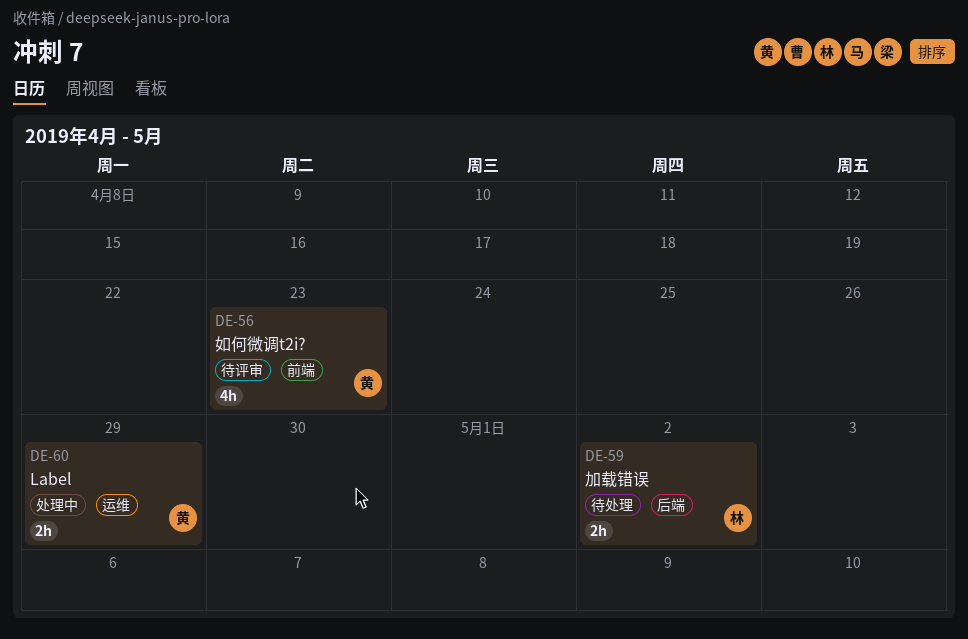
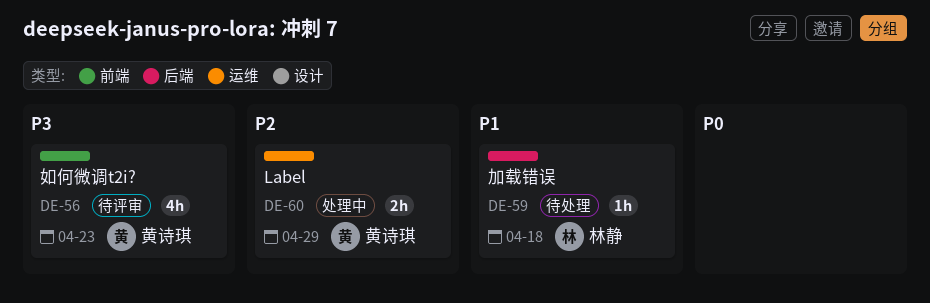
DE-59, estimate: 2h -> 1h
DE-59, due: May 2 -> Apr 18

